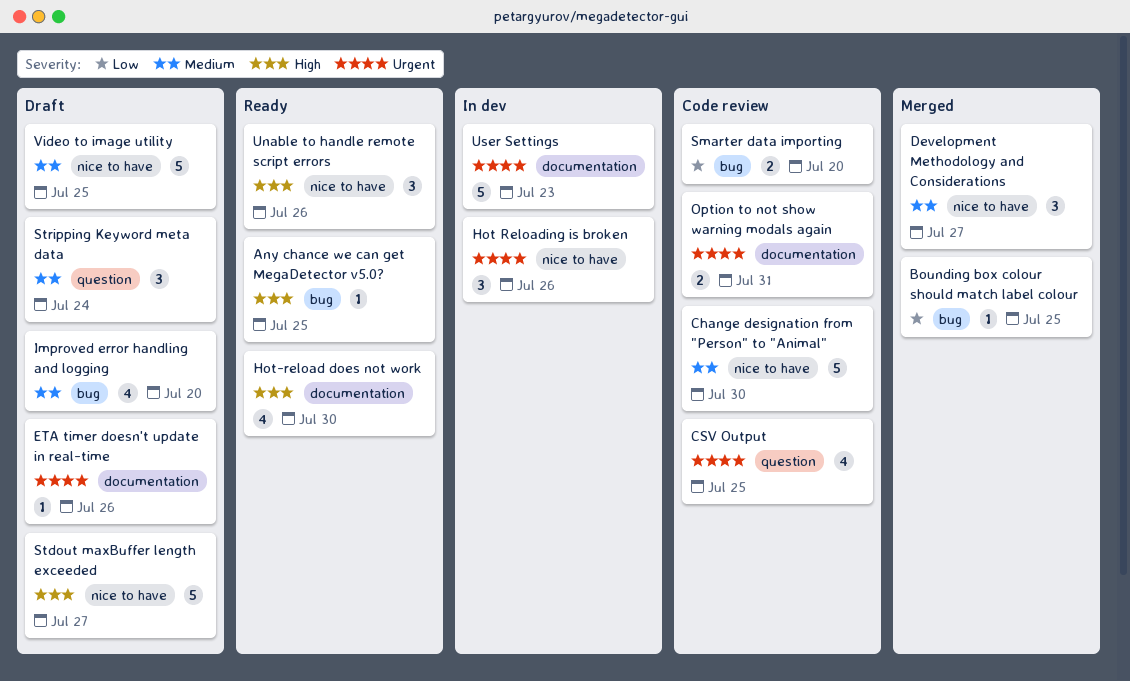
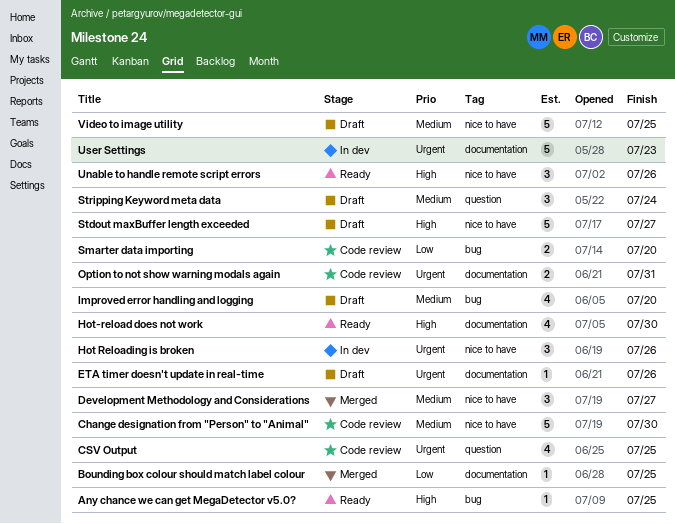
Bounding box colour should match label colour, label: bug -> documentation

